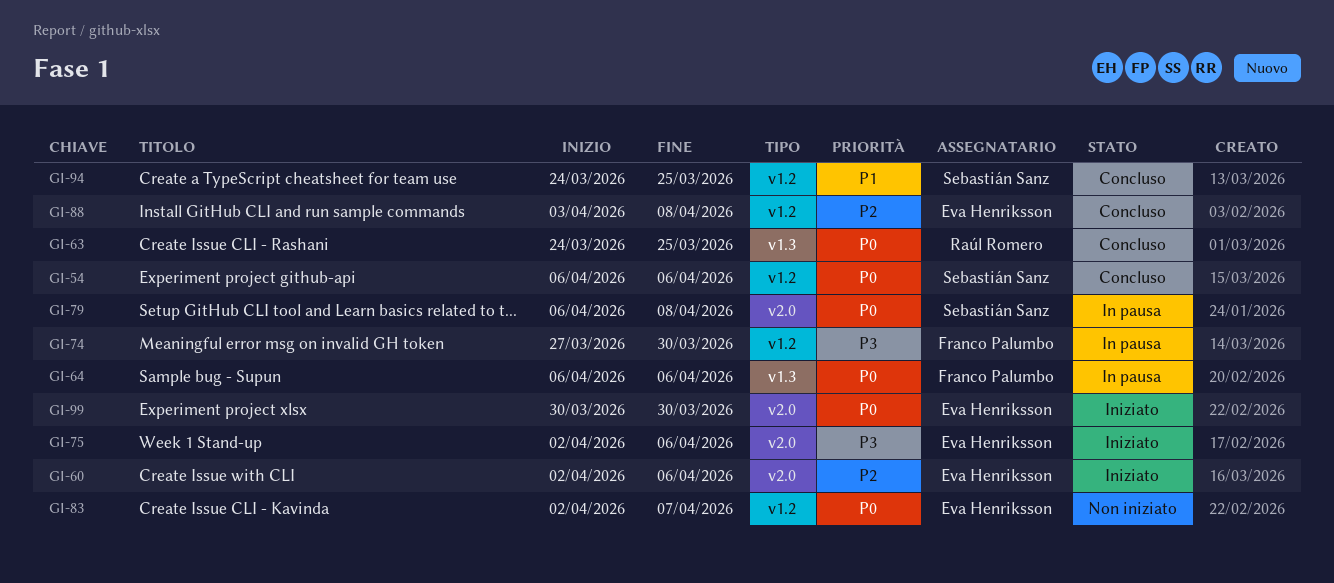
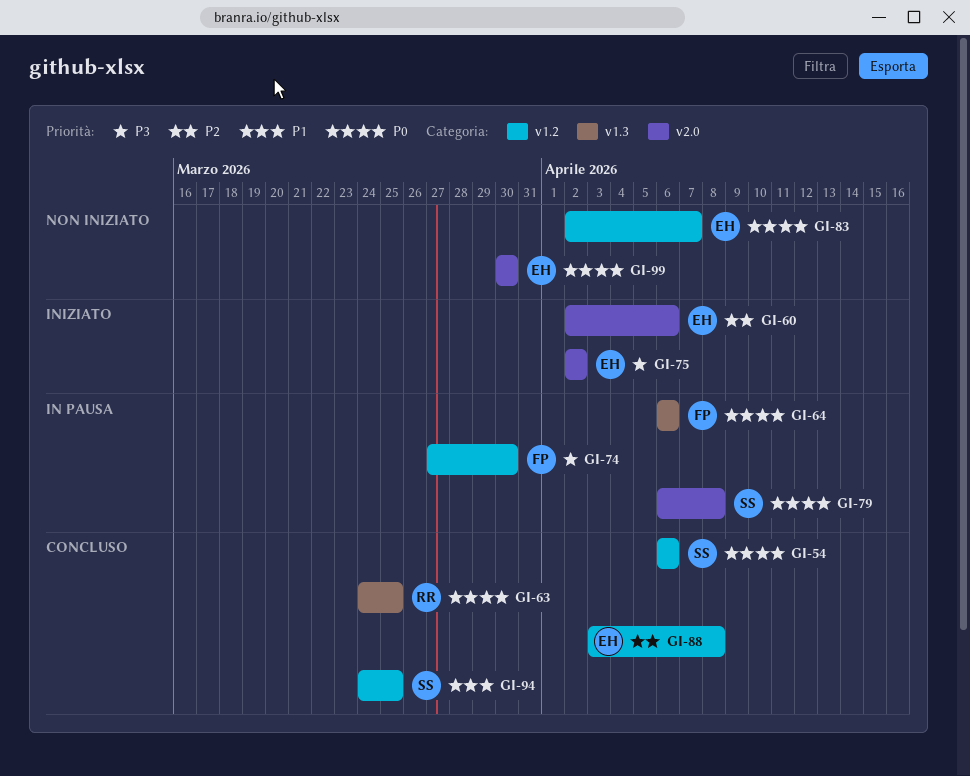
GI-75, due: Apr 6 -> Apr 2
GI-99, status: Iniziato -> Non iniziato

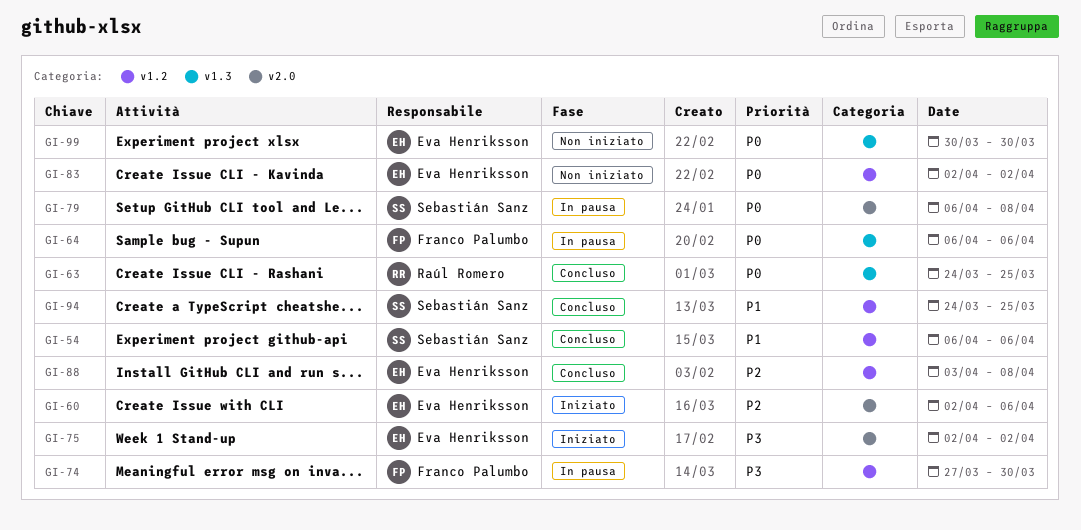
GI-54, priority: P0 -> P1
GI-83, due: Apr 7 -> Apr 2
GI-99, label: v2.0 -> v1.3

